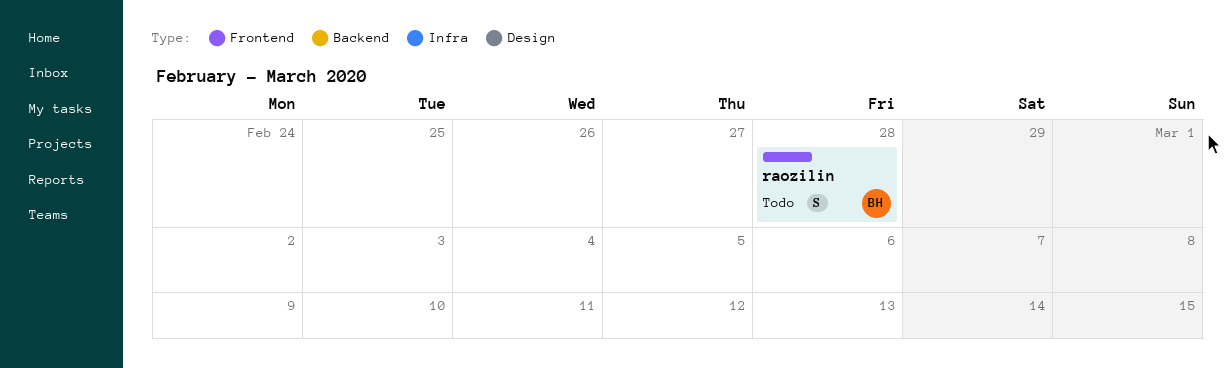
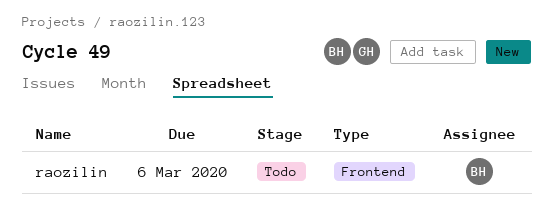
raozilin, due: Feb 28 -> Mar 6

